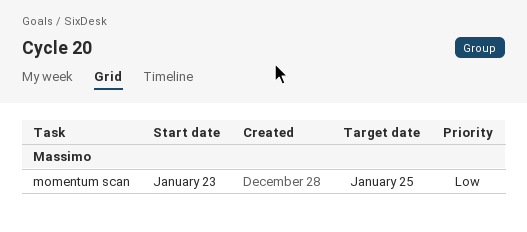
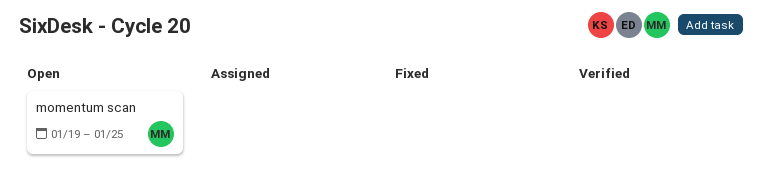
momentum scan, start: Jan 23 -> Jan 19

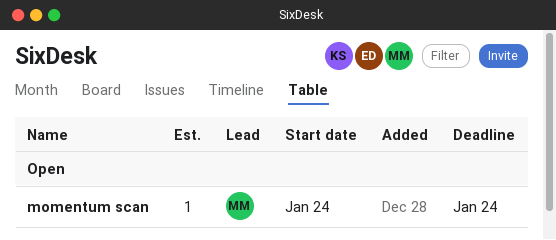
momentum scan, start: Jan 19 -> Jan 24
momentum scan, due: Jan 25 -> Jan 24

